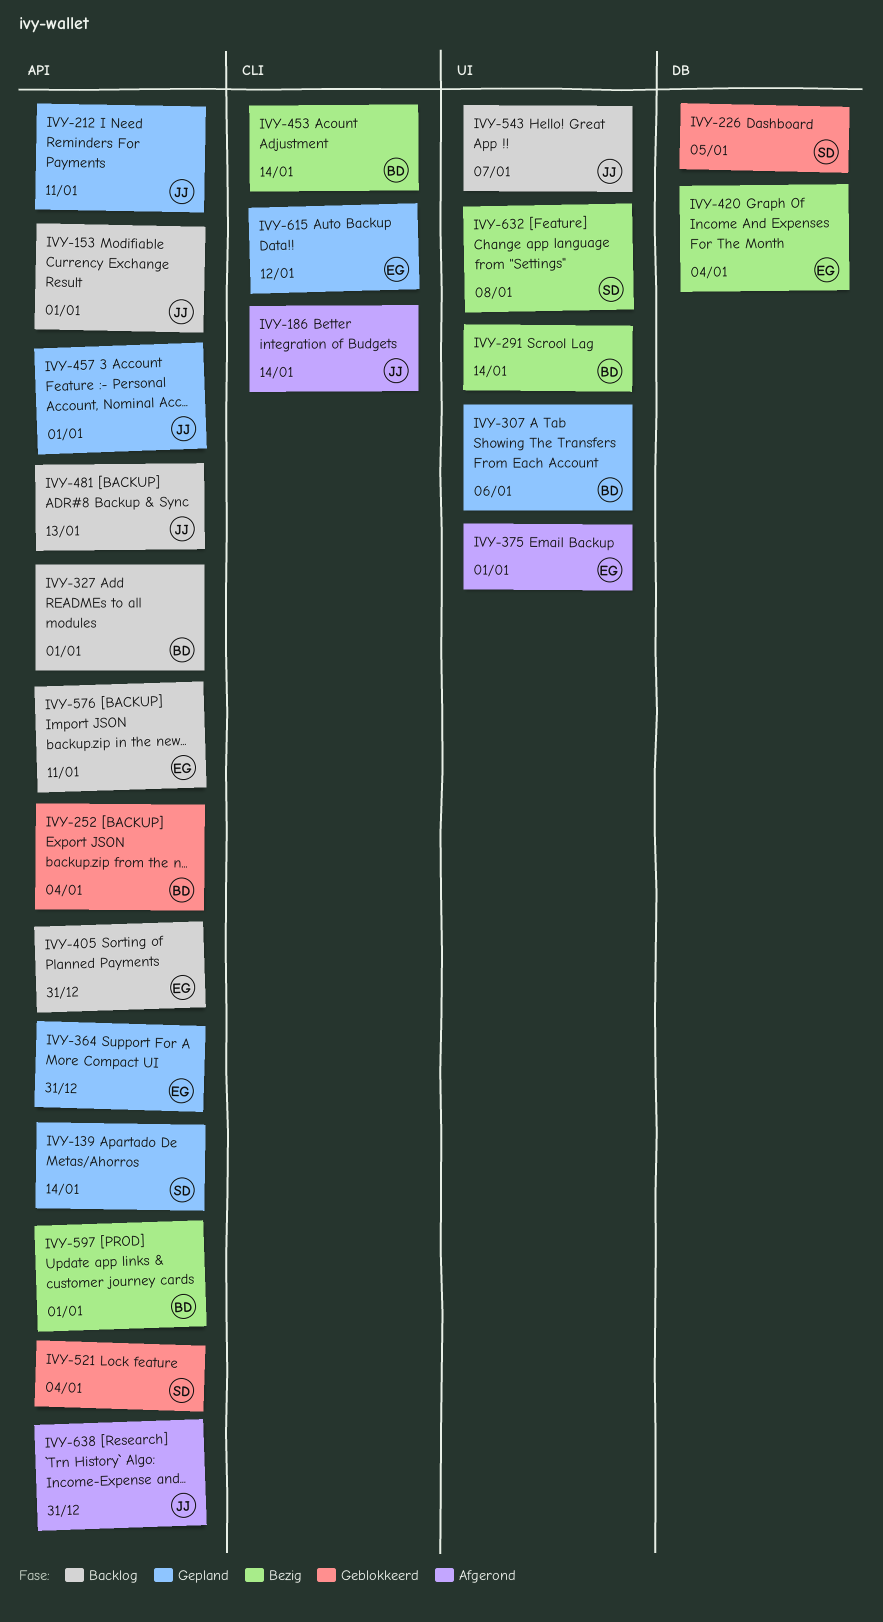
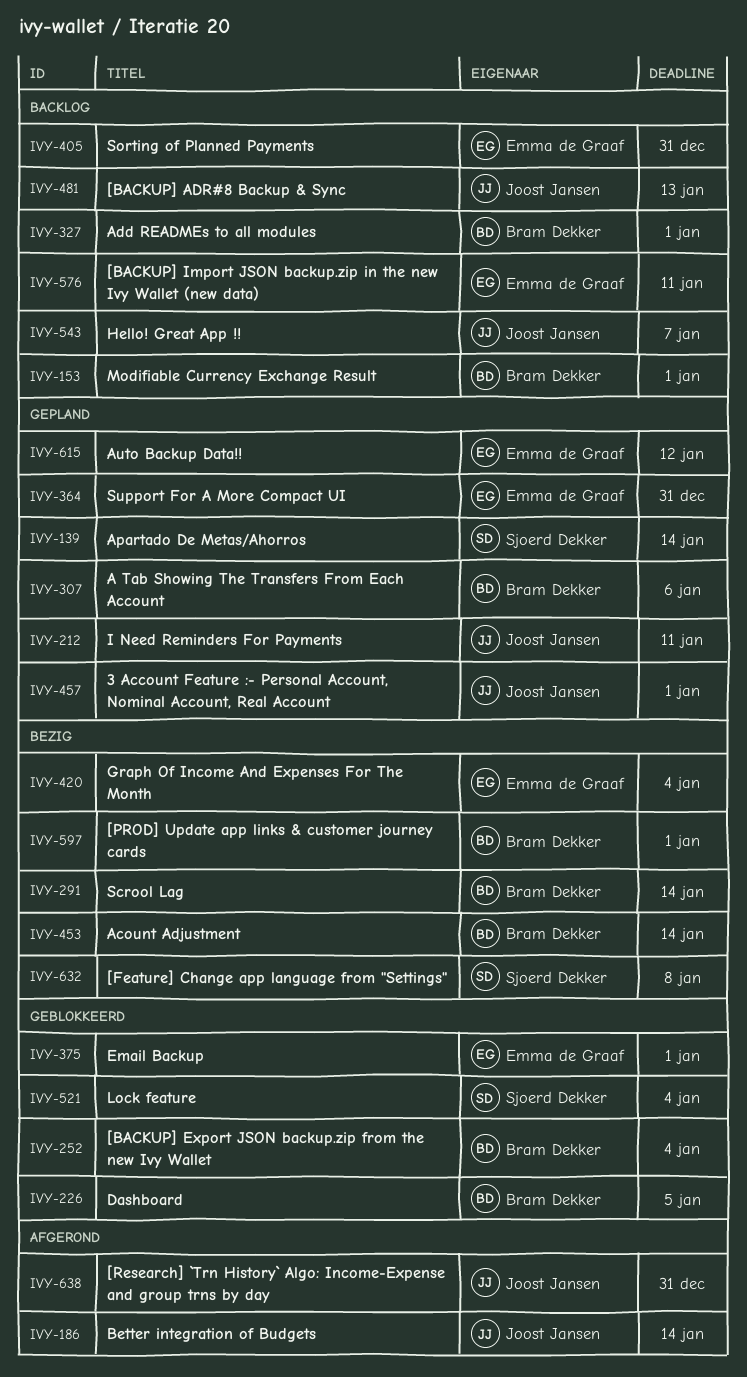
IVY-153, owner: Joost Jansen -> Bram Dekker
IVY-226, owner: Sjoerd Dekker -> Bram Dekker
IVY-375, status: Afgerond -> Geblokkeerd

